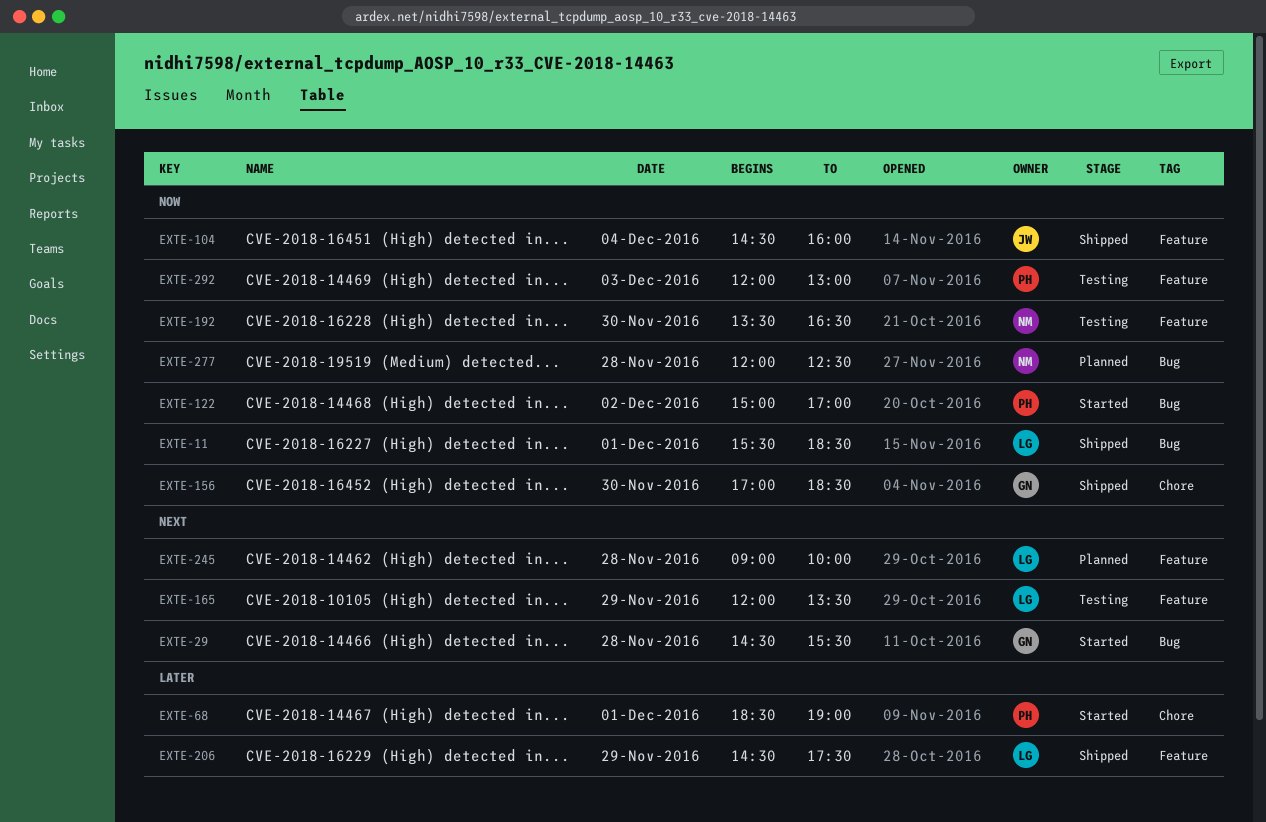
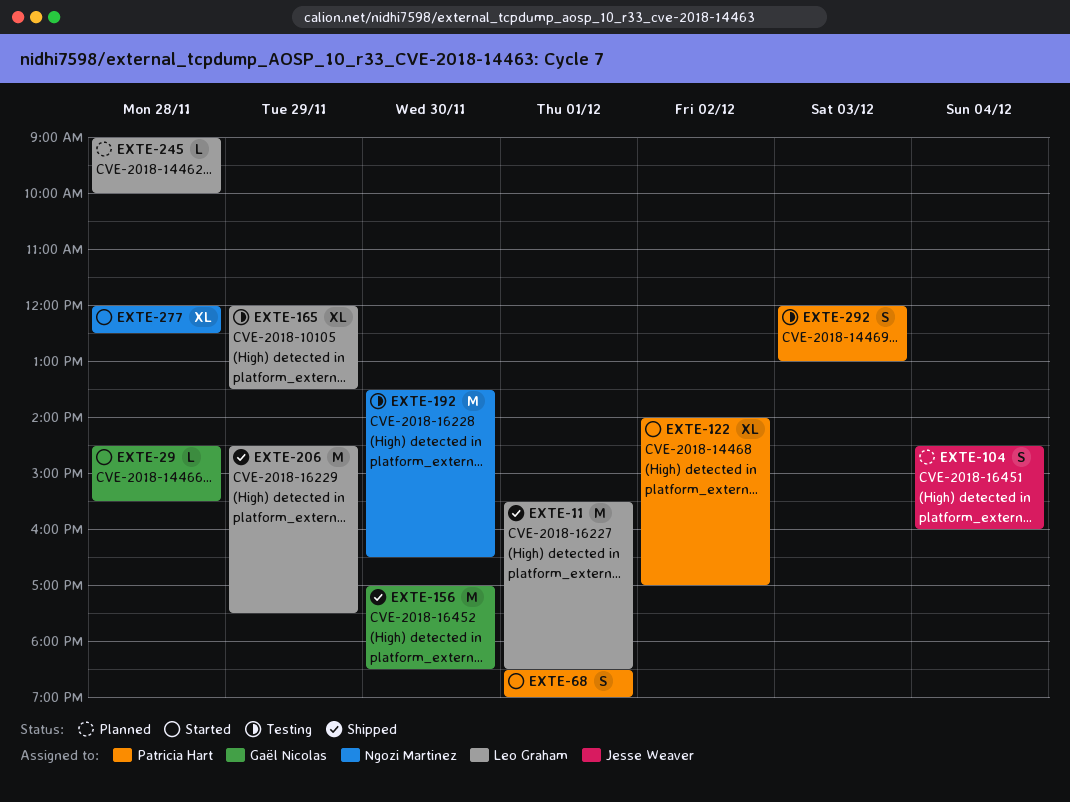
EXTE-104, status: Shipped -> Planned
EXTE-122, begins: 15:00 -> 14:00
EXTE-277, status: Planned -> Started

